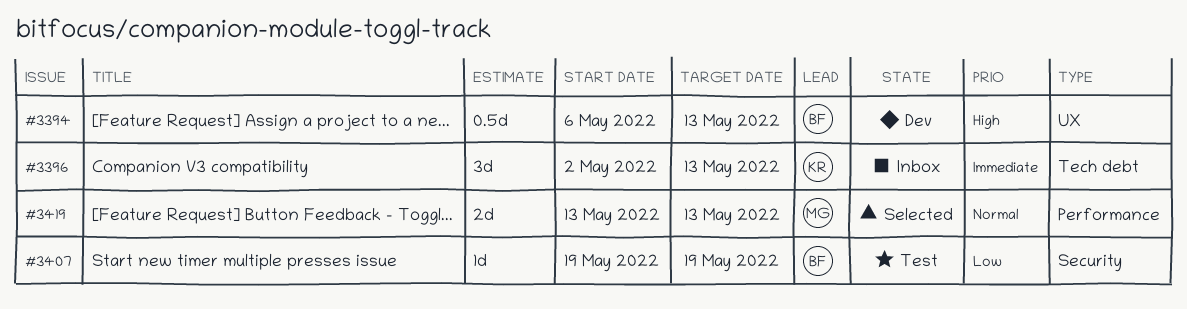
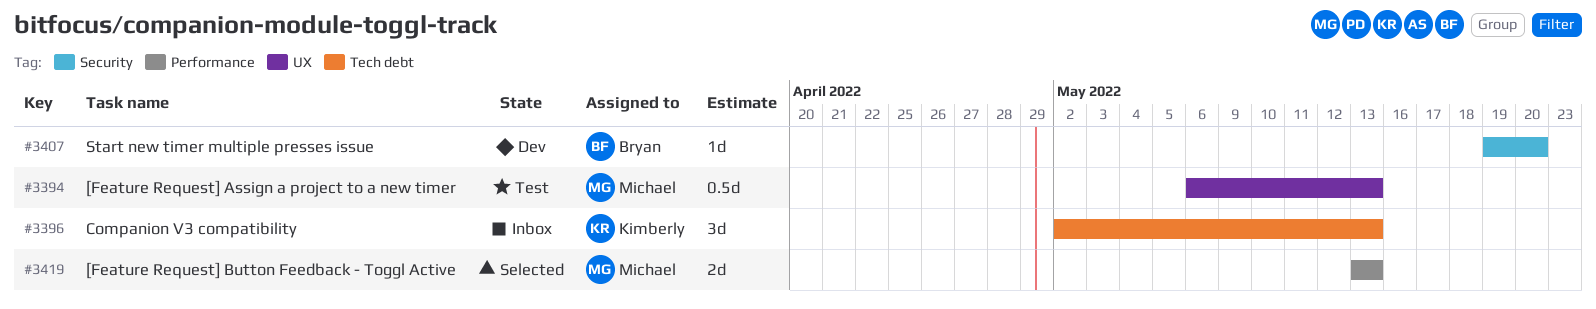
#3394, status: Dev -> Test
#3394, owner: Bryan -> Michael
#3407, status: Test -> Dev
#3407, due: May 19 -> May 20

